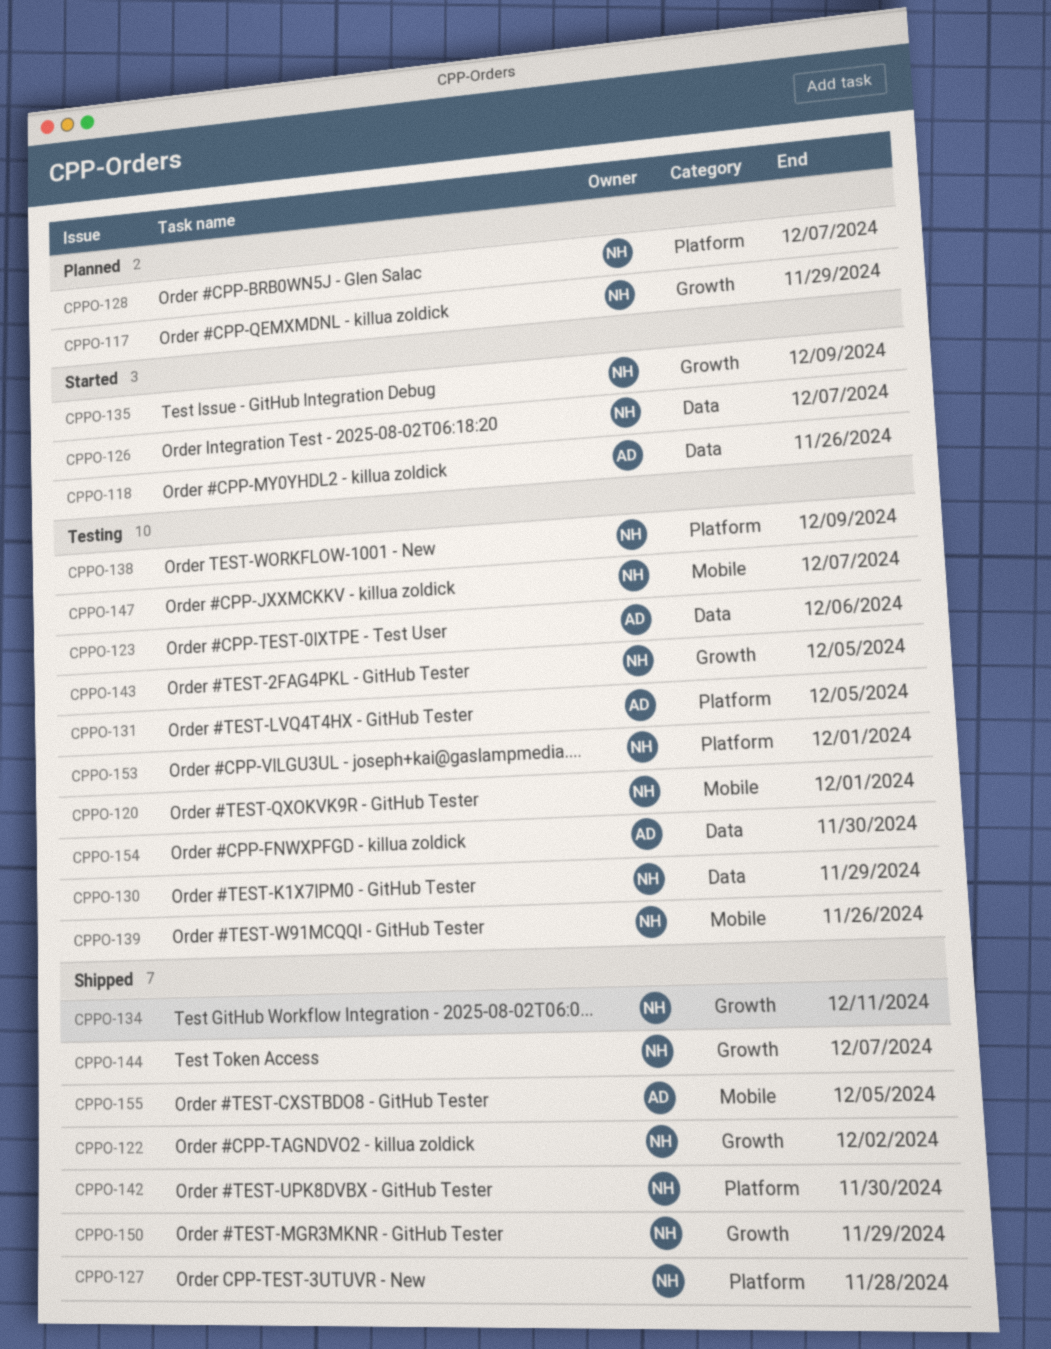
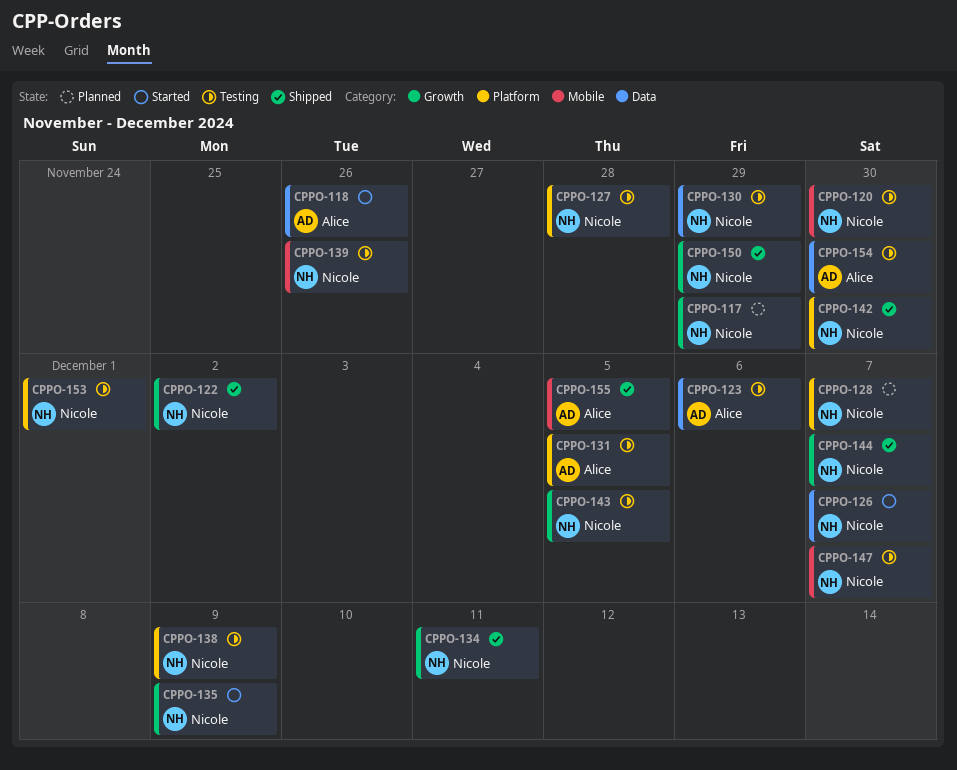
CPPO-120, due: Dec 1 -> Nov 30
CPPO-127, status: Shipped -> Testing

